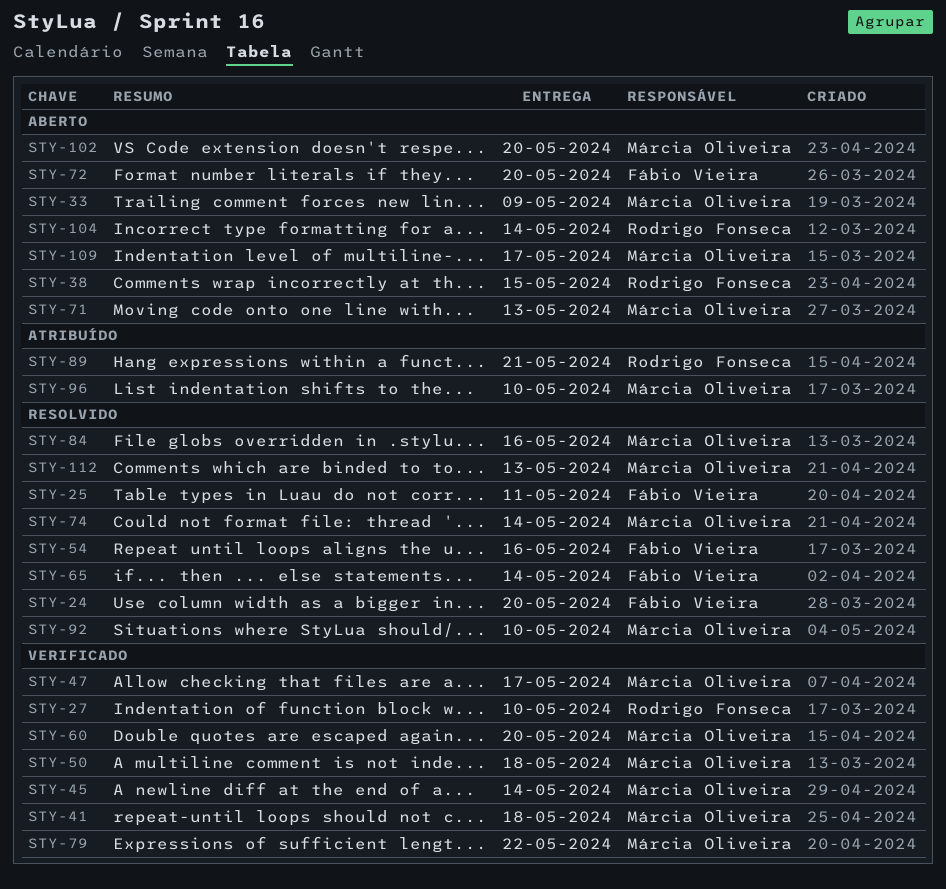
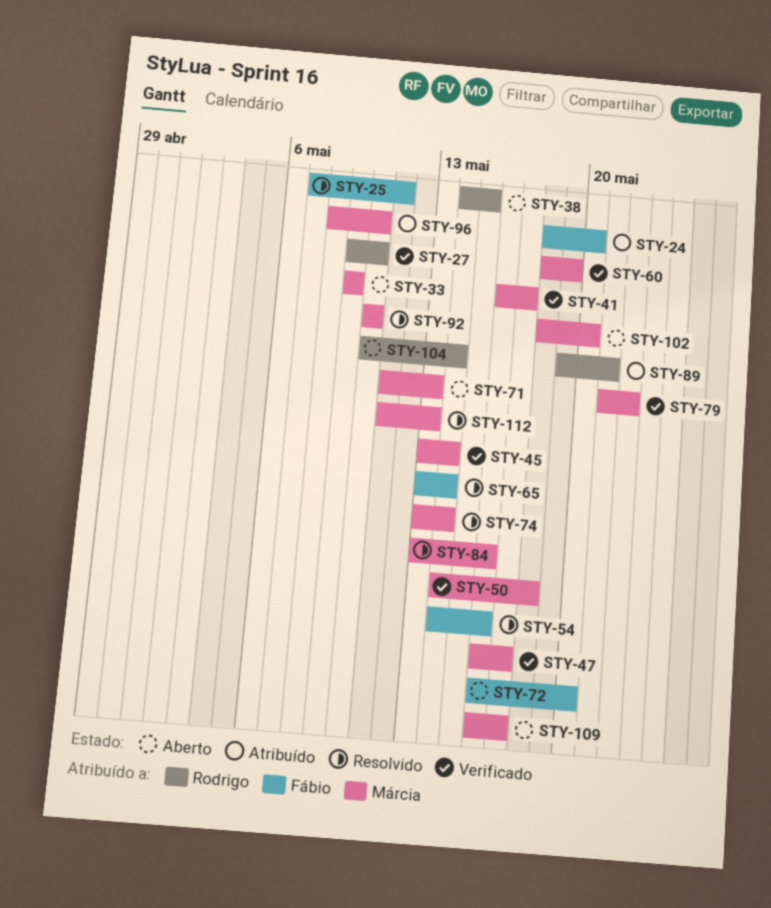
STY-24, status: Resolvido -> Atribuído
STY-41, due: May 18 -> May 17
STY-60, due: May 20 -> May 19

